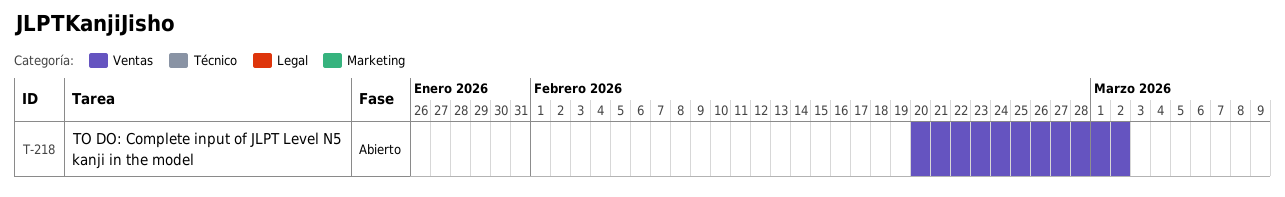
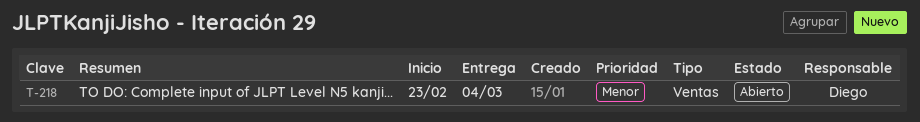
T-218, start: Feb 20 -> Feb 23
T-218, due: Mar 2 -> Mar 4

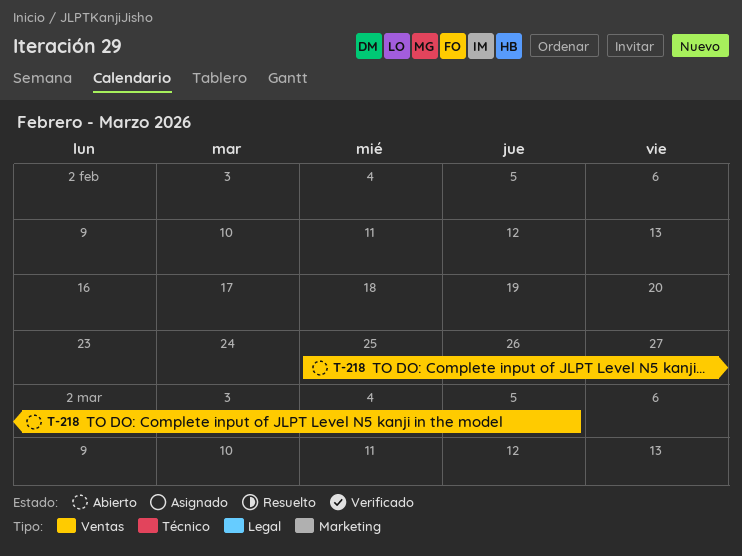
T-218, start: Feb 23 -> Feb 25
T-218, due: Mar 4 -> Mar 5

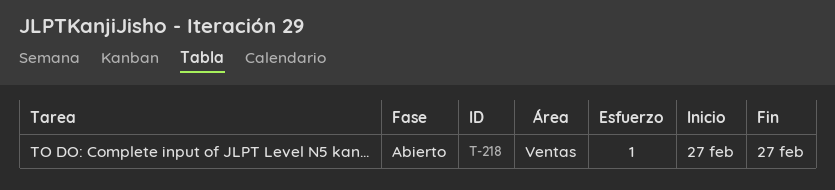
T-218, start: Feb 25 -> Feb 27
T-218, due: Mar 5 -> Feb 27

